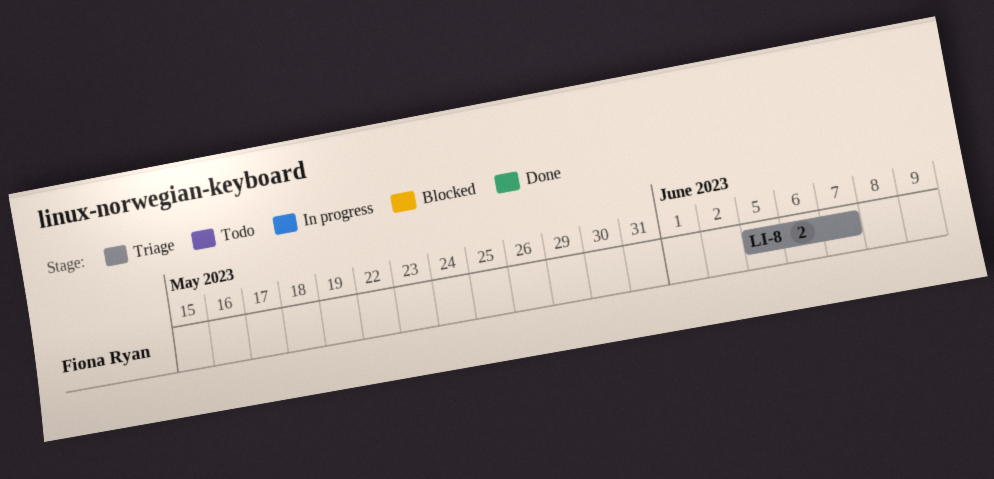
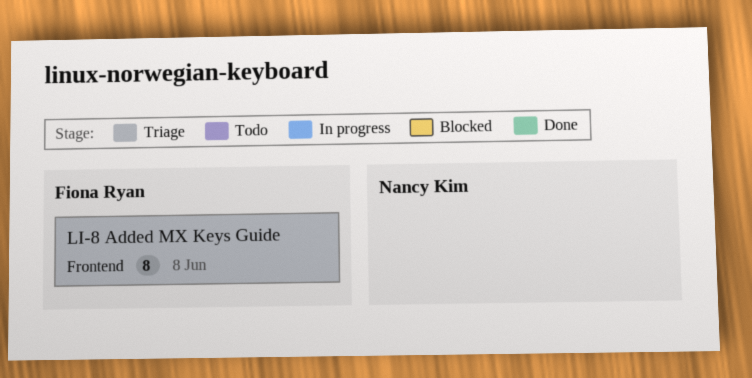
LI-8, estimate: 2 -> 8
LI-8, due: Jun 7 -> Jun 8

